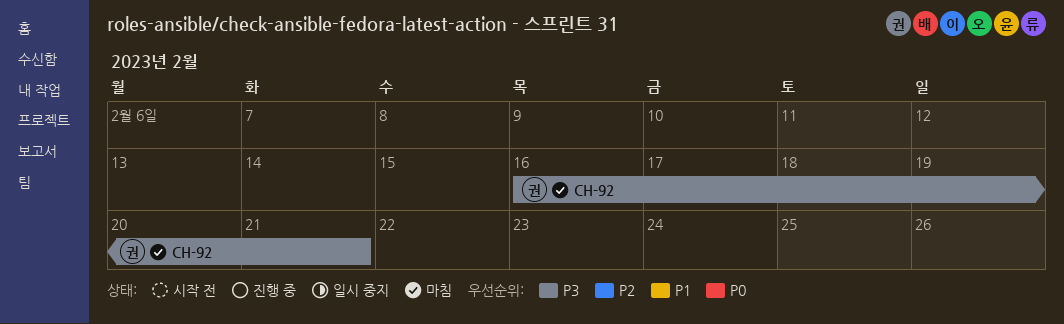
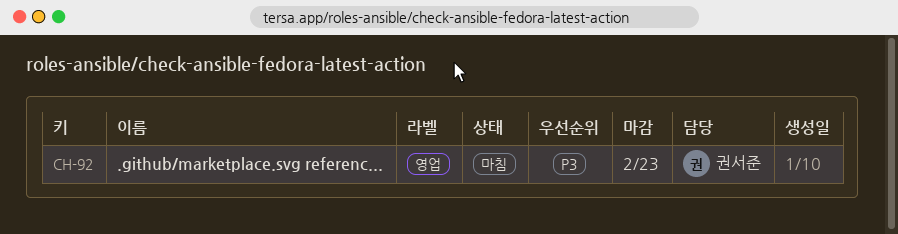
CH-92, due: Feb 21 -> Feb 23

